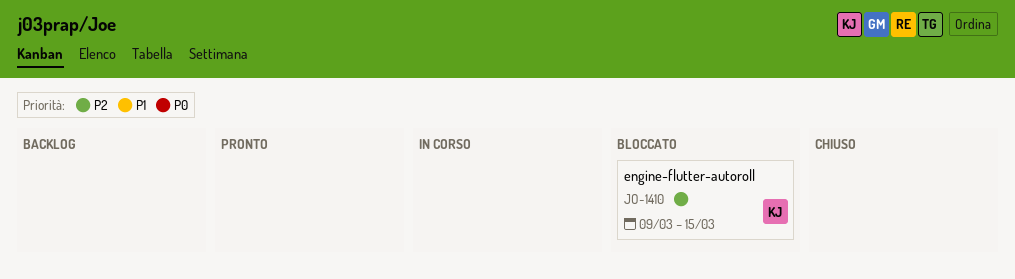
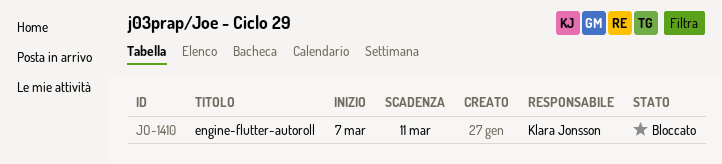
JO-1410, start: Mar 9 -> Mar 7
JO-1410, due: Mar 15 -> Mar 11

